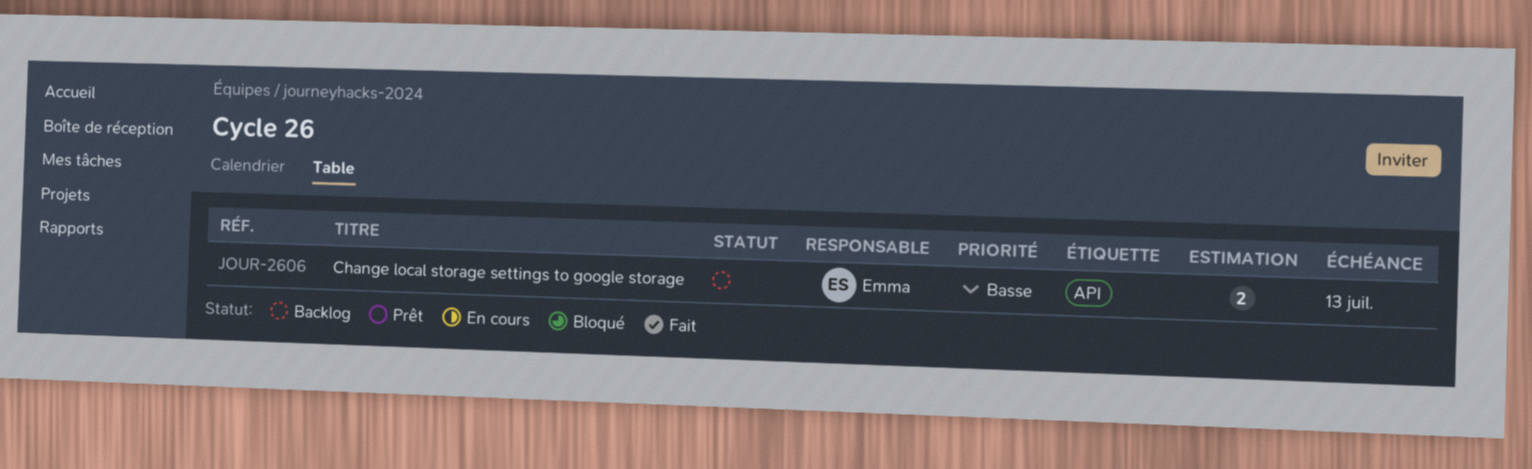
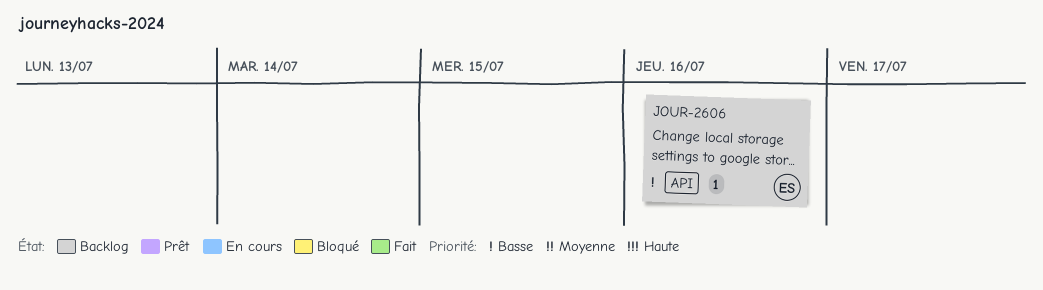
JOUR-2606, estimate: 2 -> 1
JOUR-2606, due: Jul 13 -> Jul 16

